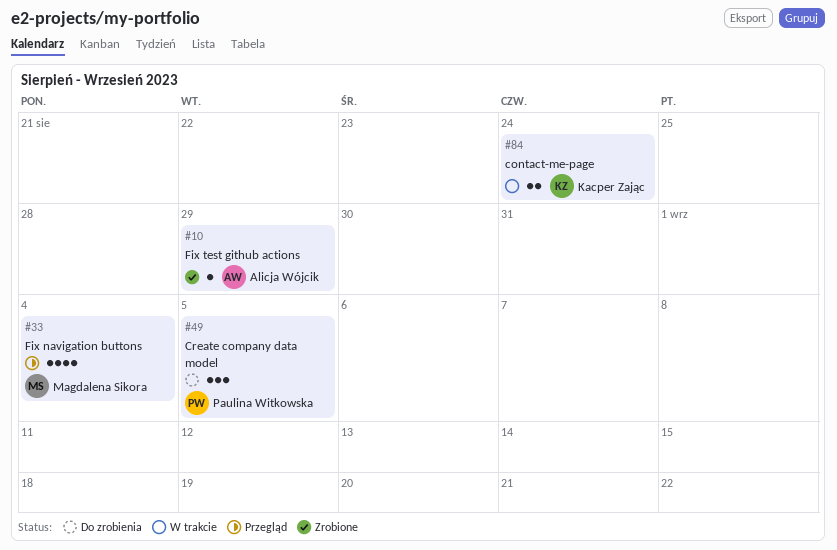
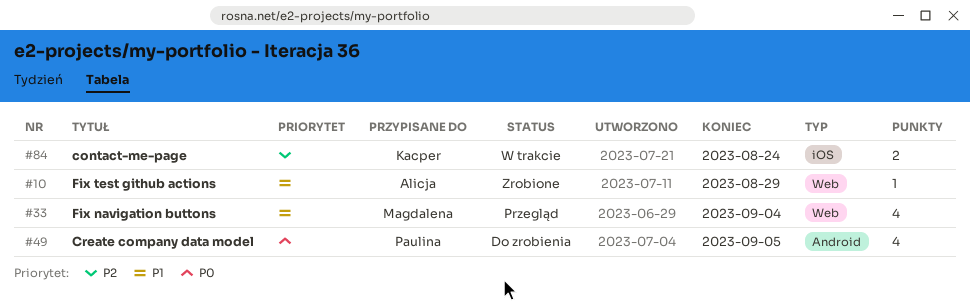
#49, estimate: 3 -> 4

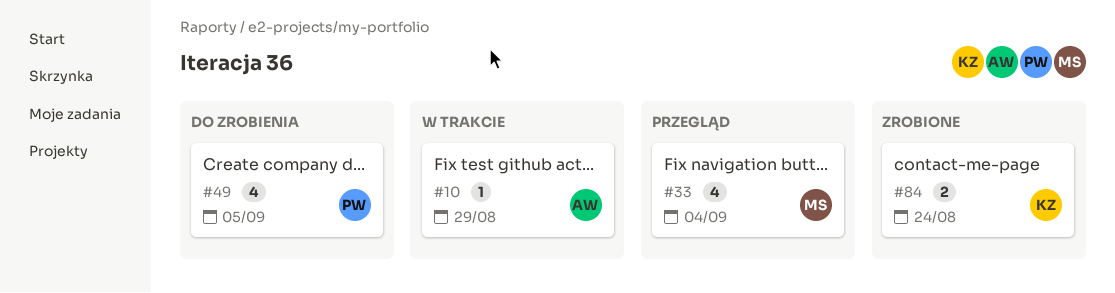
#10, status: Zrobione -> W trakcie
#84, status: W trakcie -> Zrobione

